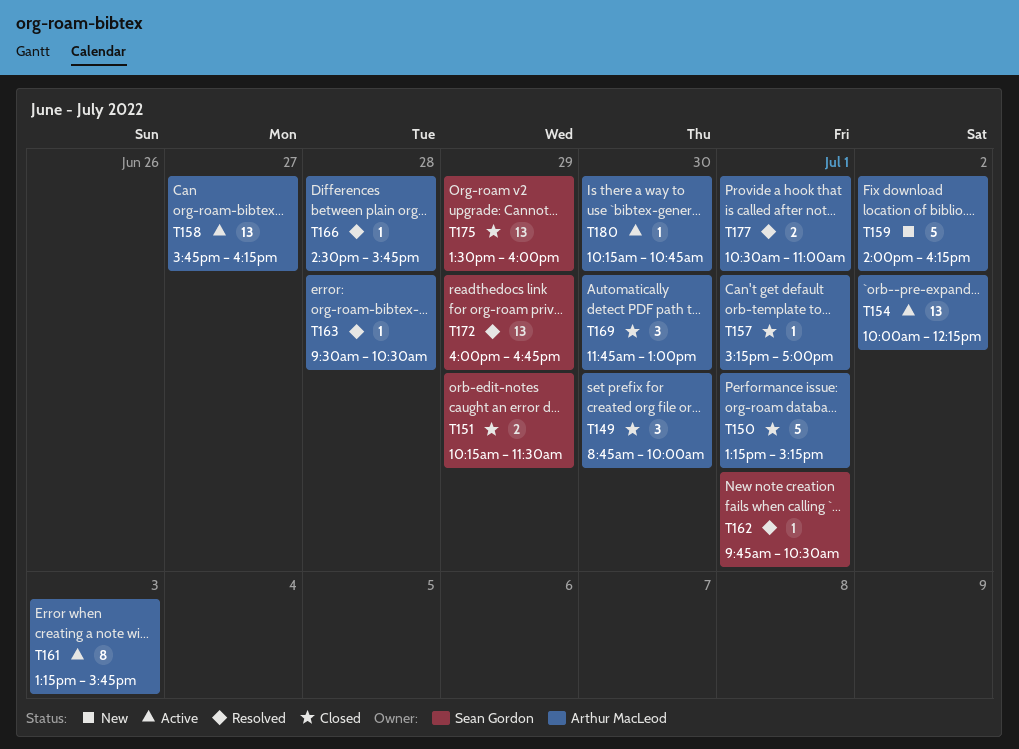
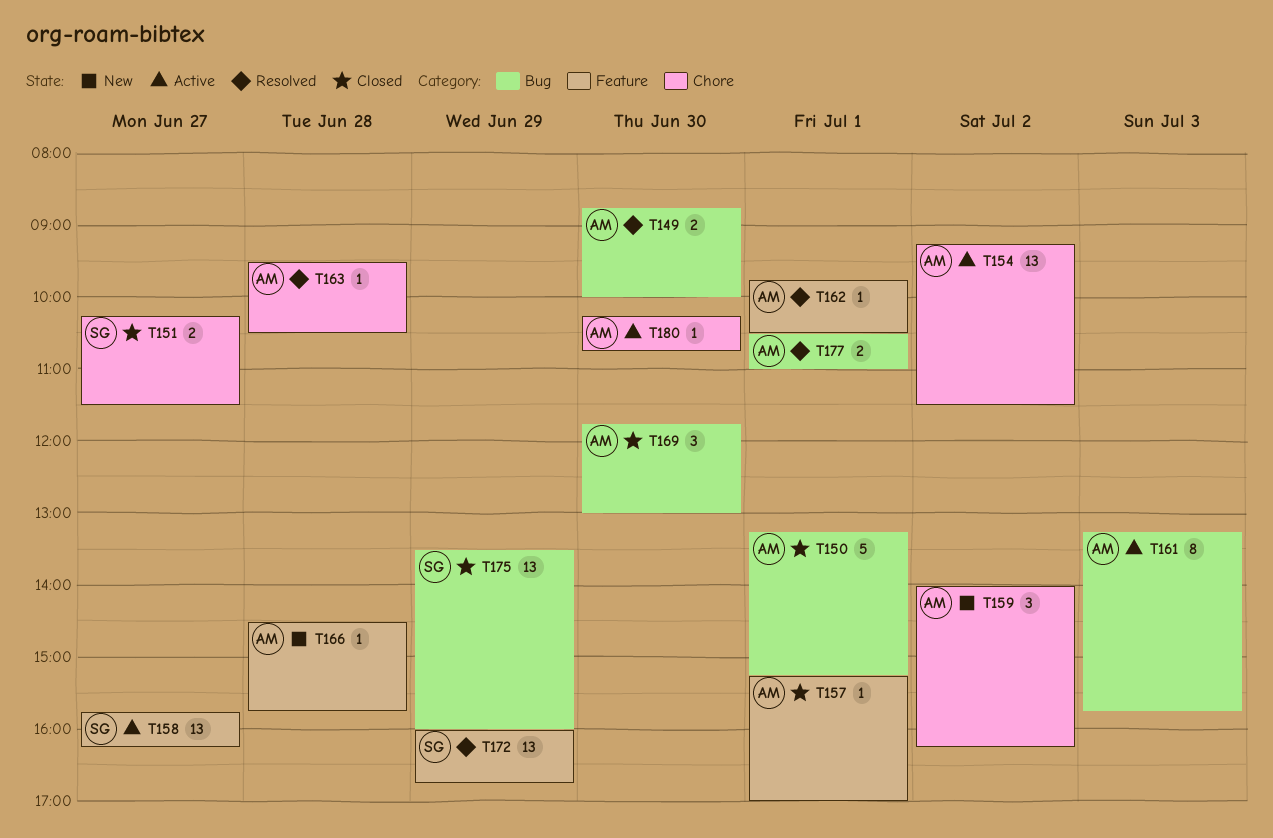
T149, status: Closed -> Resolved
T149, estimate: 3 -> 2
T151, day: Jun 29 -> Jun 27
T154, begins: 10:00 -> 09:15
T154, ends: 12:15 -> 11:30
T158, owner: Arthur MacLeod -> Sean Gordon
T159, estimate: 5 -> 3
T162, owner: Sean Gordon -> Arthur MacLeod
T166, status: Resolved -> New

